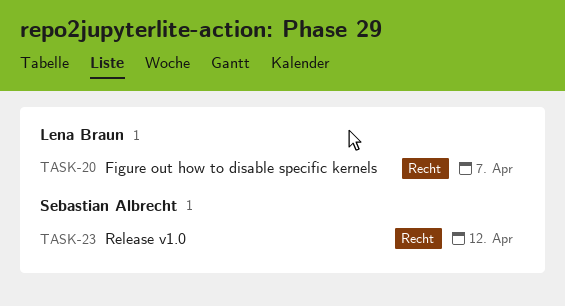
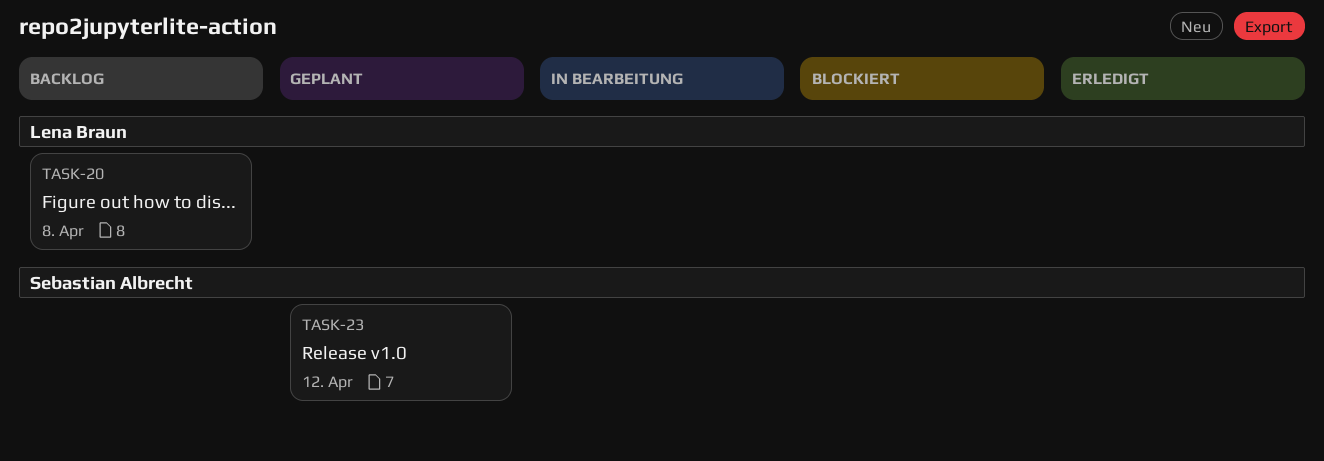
TASK-20, due: Apr 7 -> Apr 8

